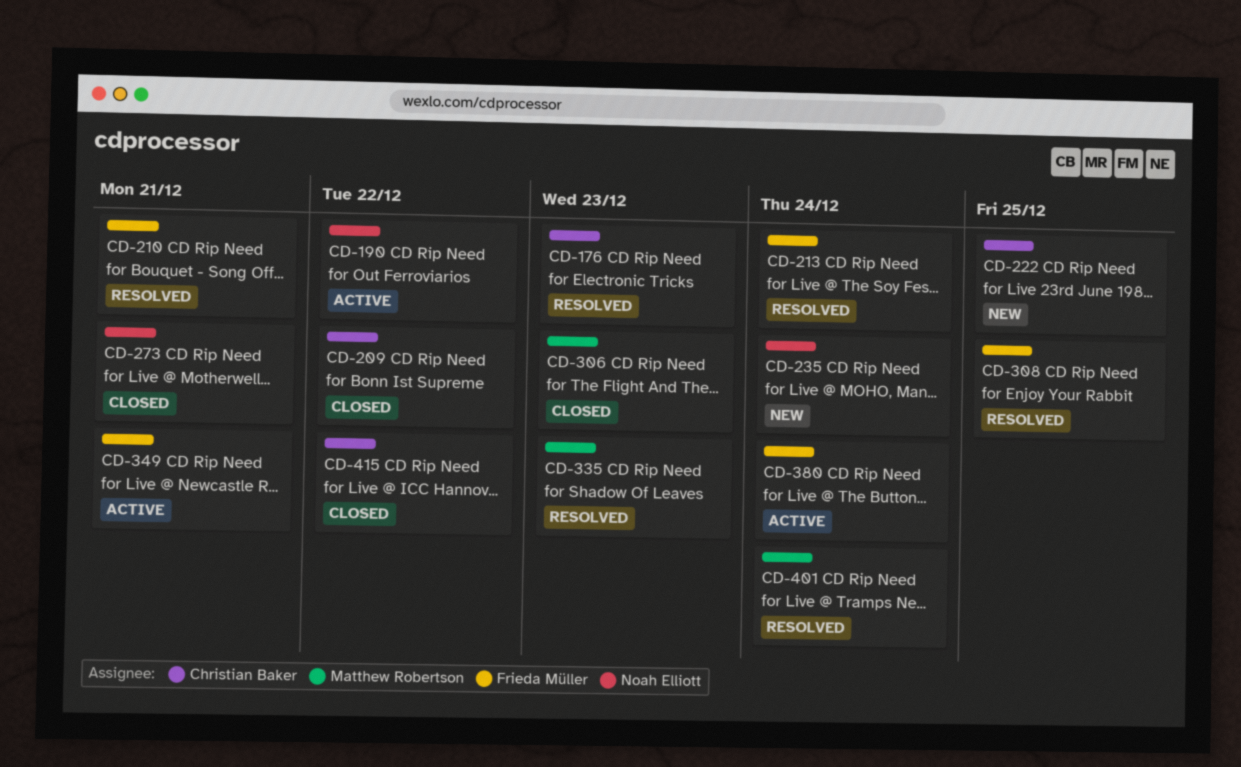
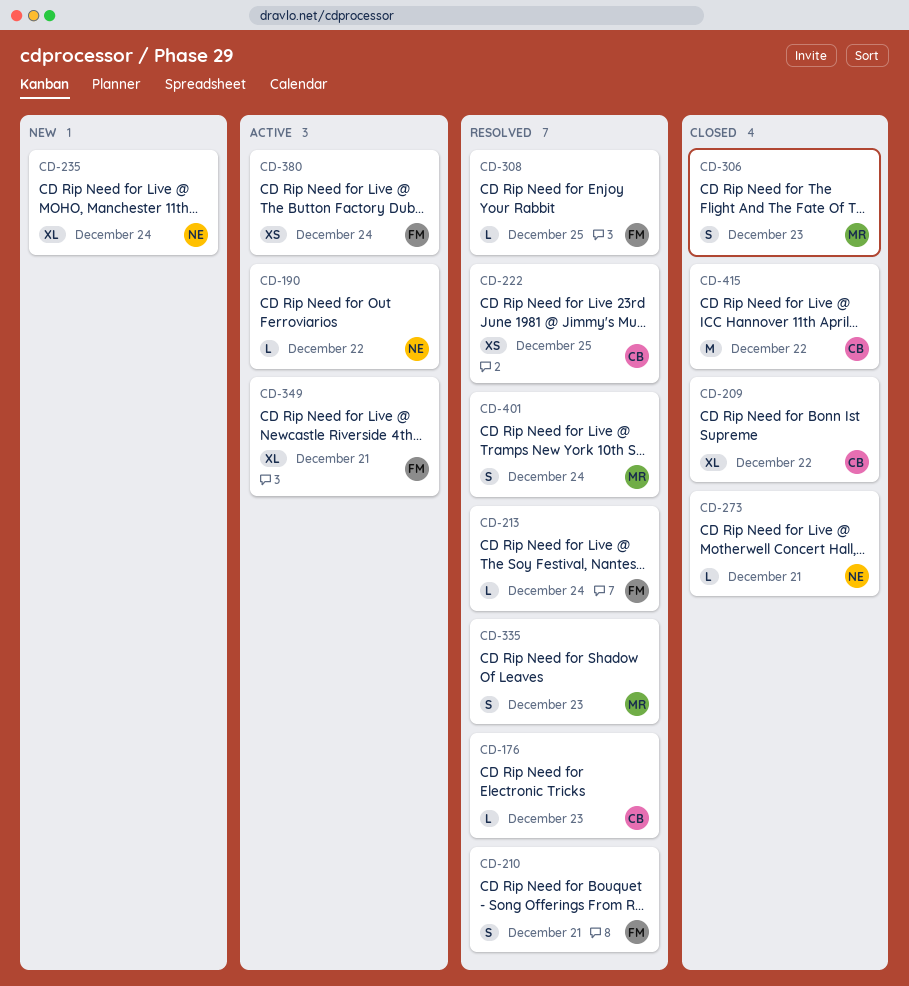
CD-222, status: New -> Resolved

